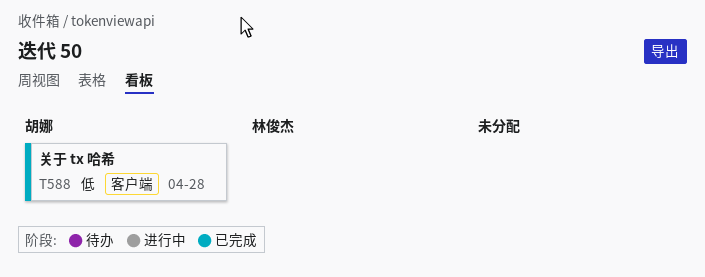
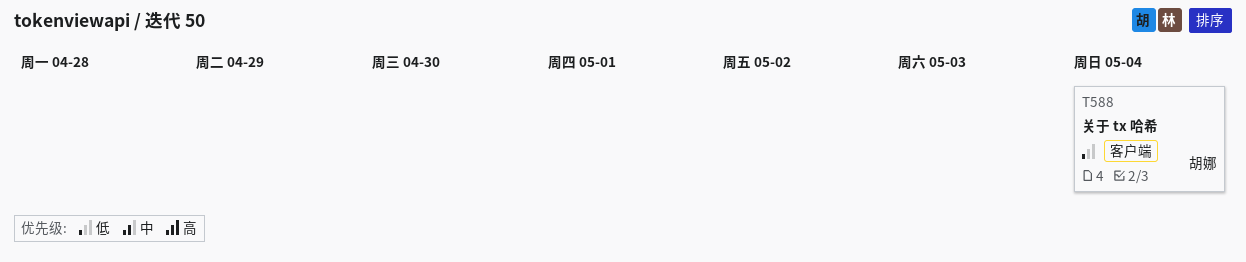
T588, due: Apr 28 -> May 4

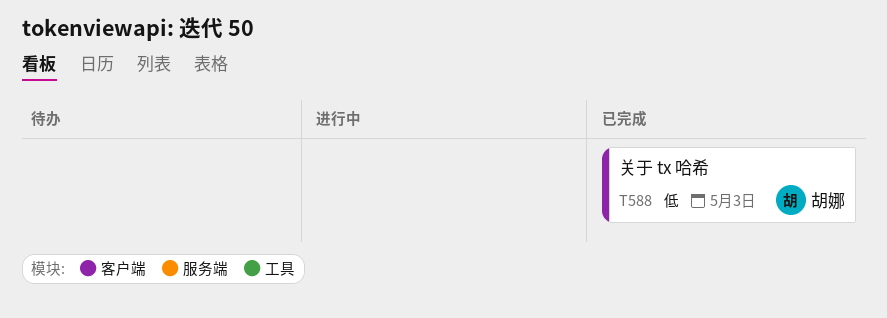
T588, due: May 4 -> May 3

